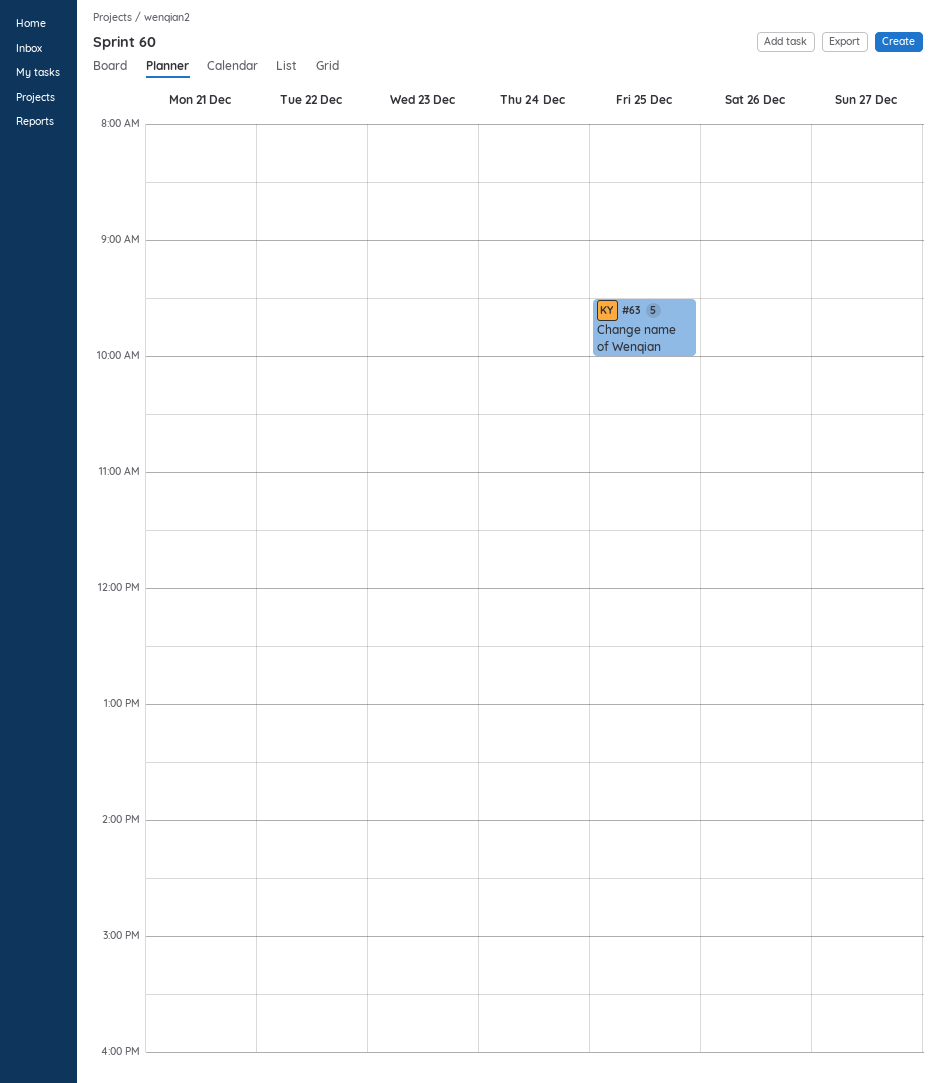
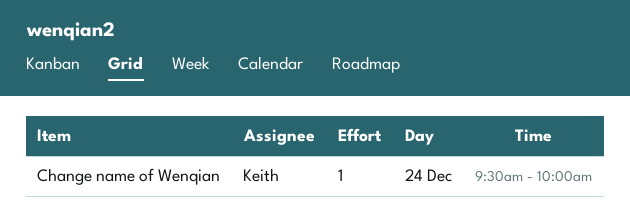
Change name of Wenqian, estimate: 5 -> 1
Change name of Wenqian, day: Dec 25 -> Dec 24

